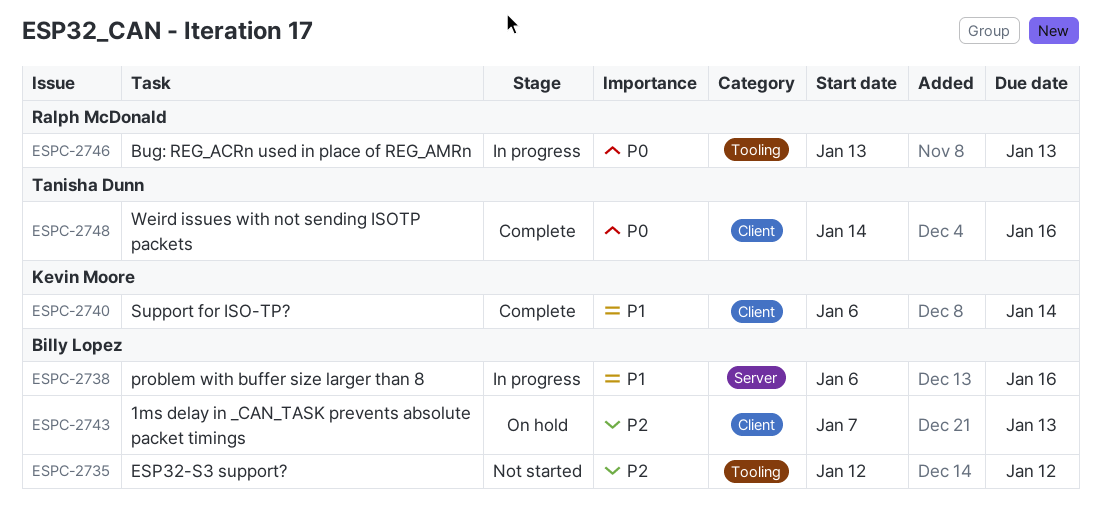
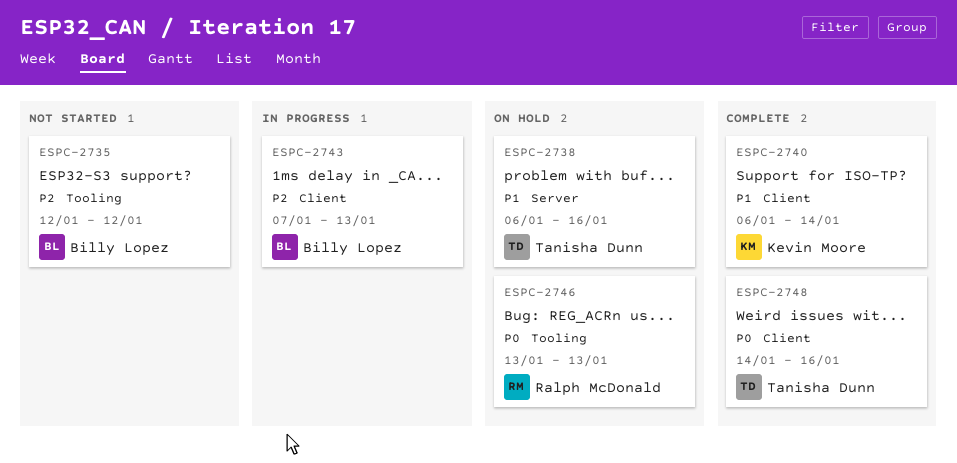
ESPC-2738, status: In progress -> On hold
ESPC-2738, owner: Billy Lopez -> Tanisha Dunn
ESPC-2743, status: On hold -> In progress
ESPC-2746, status: In progress -> On hold

